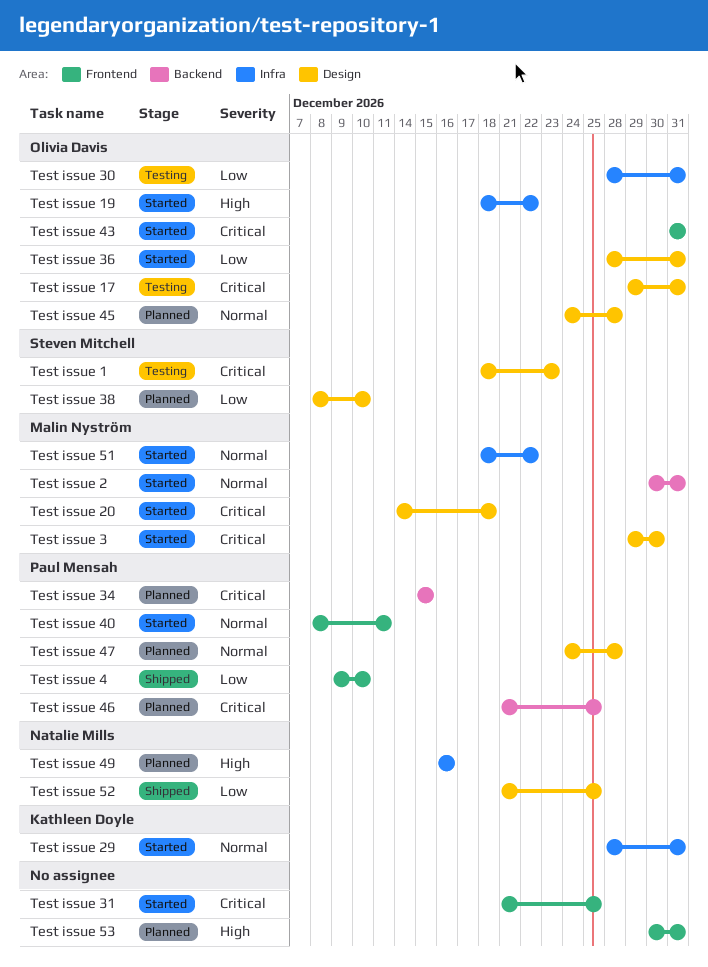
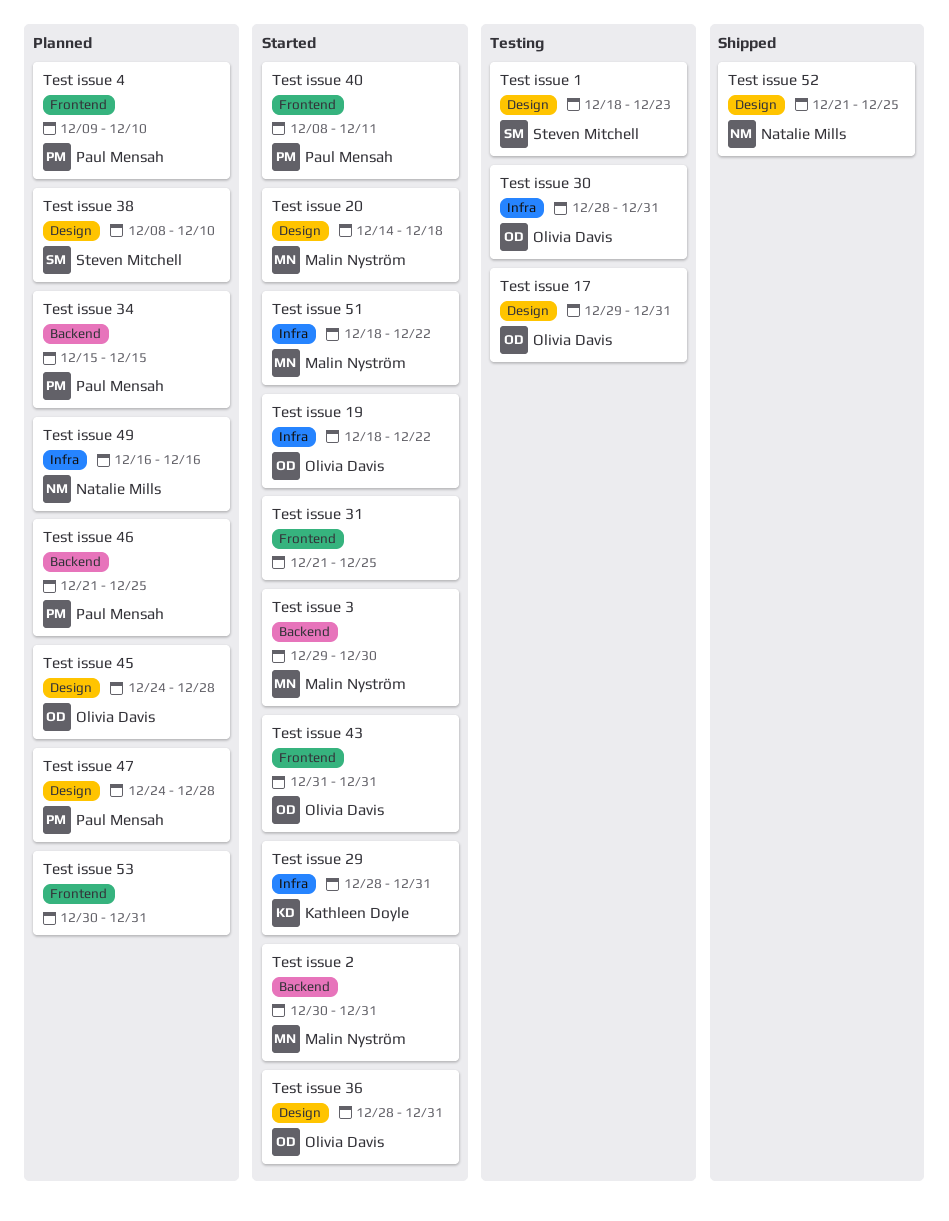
Test issue 3, label: Design -> Backend
Test issue 4, status: Shipped -> Planned

